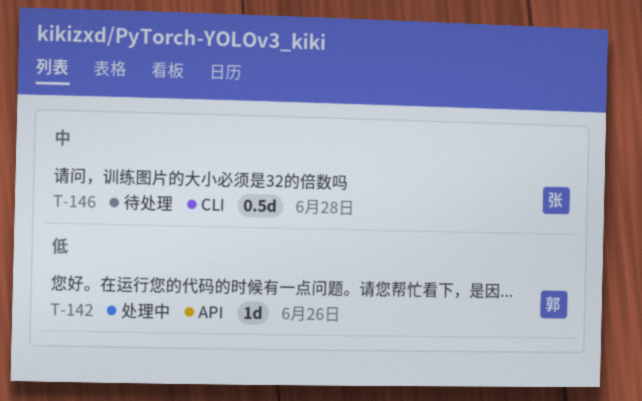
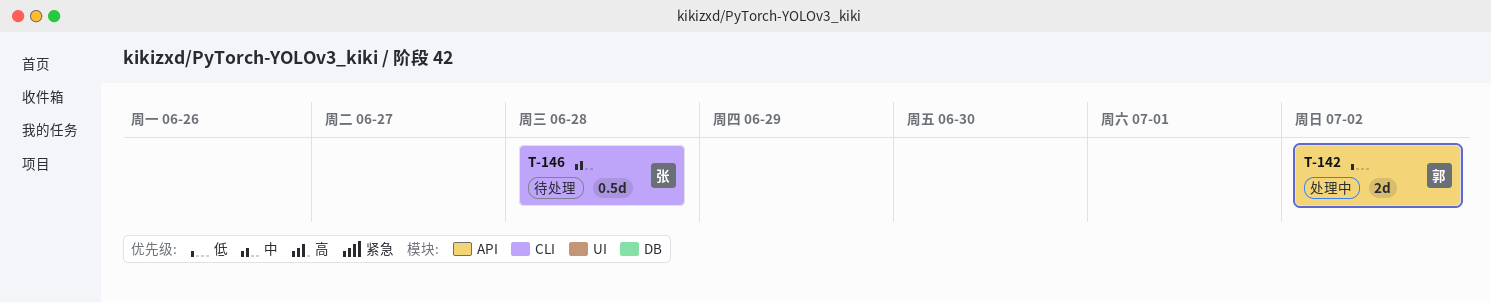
T-142, estimate: 1d -> 2d
T-142, due: Jun 26 -> Jul 2

